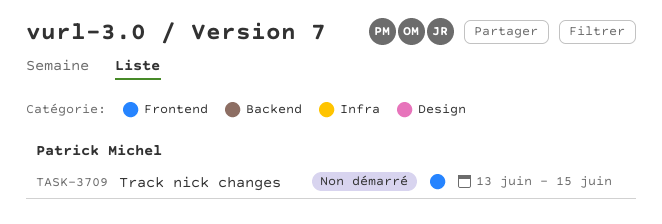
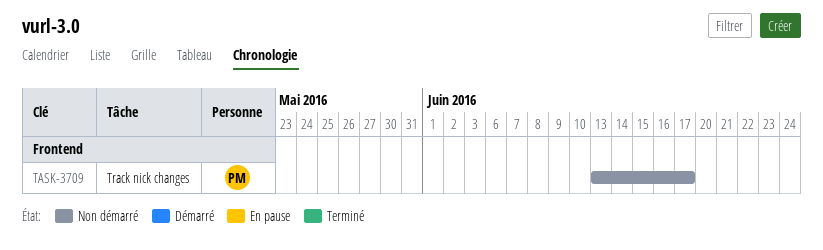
TASK-3709, due: Jun 15 -> Jun 17

